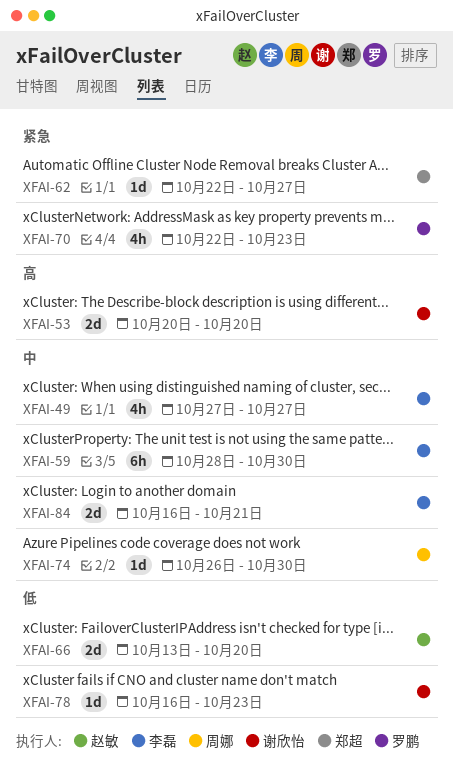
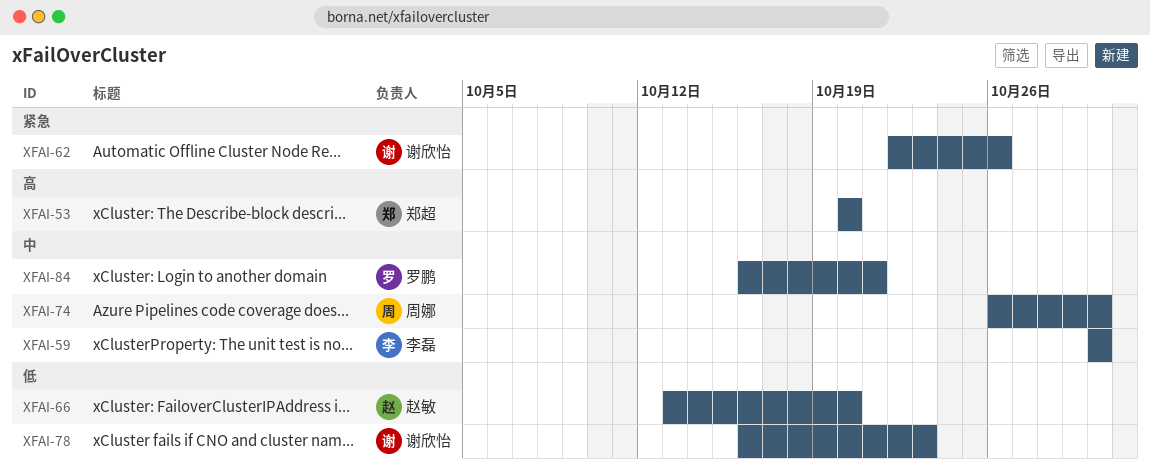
XFAI-49: present -> none
XFAI-53, owner: 谢欣怡 -> 郑超
XFAI-59, start: Oct 28 -> Oct 30
XFAI-62, owner: 郑超 -> 谢欣怡
XFAI-62, due: Oct 27 -> Oct 26
XFAI-70: present -> none
XFAI-84, owner: 李磊 -> 罗鹏

